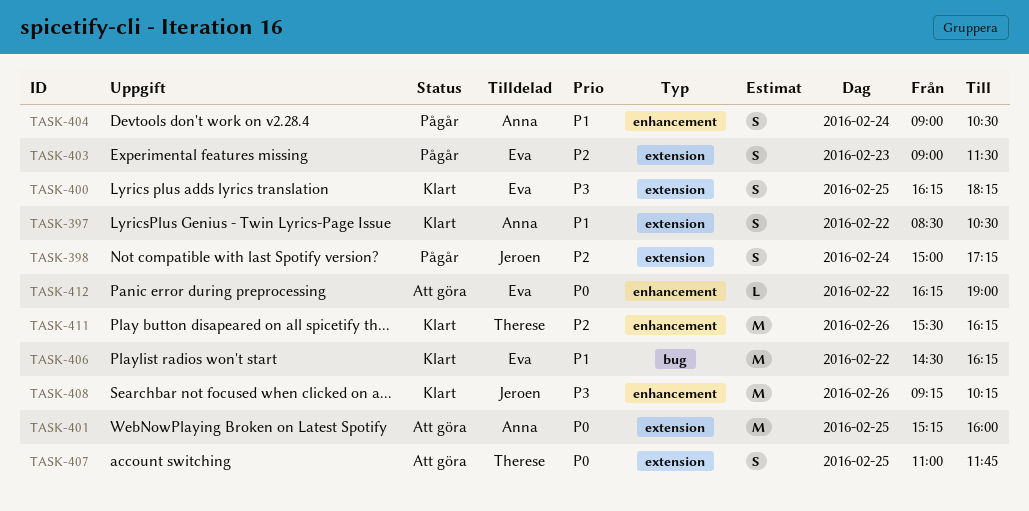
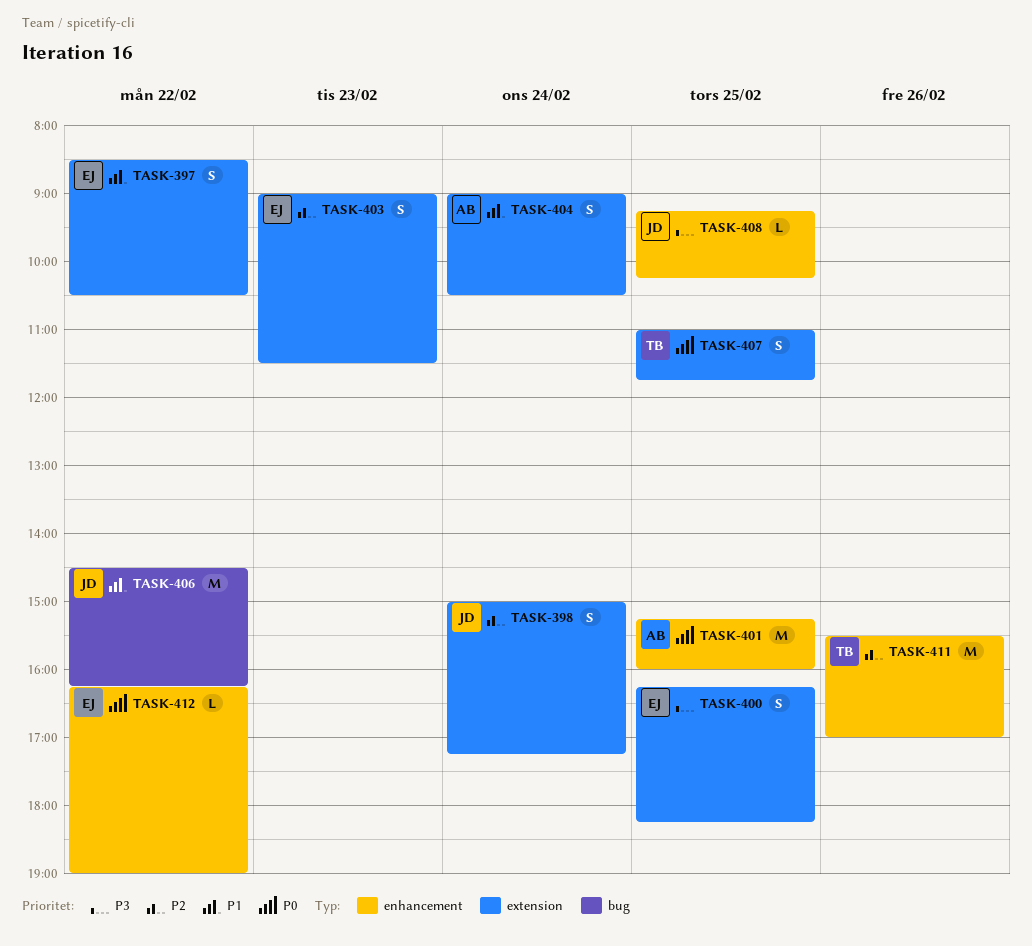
TASK-397, owner: Anna -> Eva
TASK-401, label: extension -> enhancement
TASK-404, label: enhancement -> extension
TASK-406, owner: Eva -> Jeroen
TASK-408, estimate: M -> L
TASK-408, day: Feb 26 -> Feb 25
TASK-411, ends: 16:15 -> 17:00

